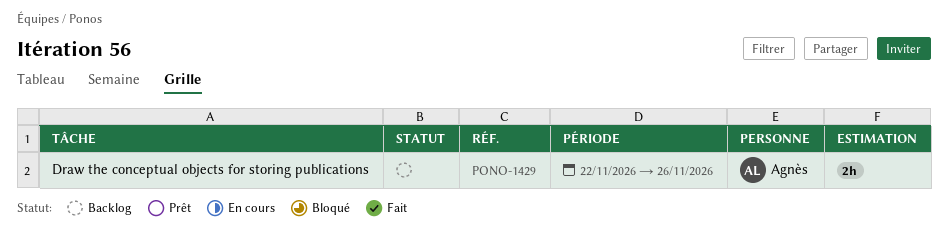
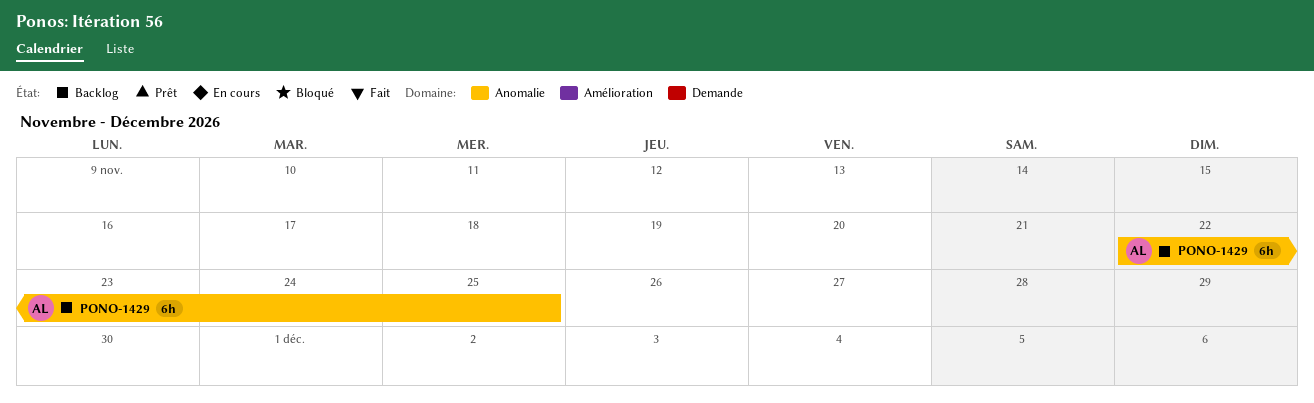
PONO-1429, estimate: 2h -> 6h
PONO-1429, due: Nov 26 -> Nov 25

